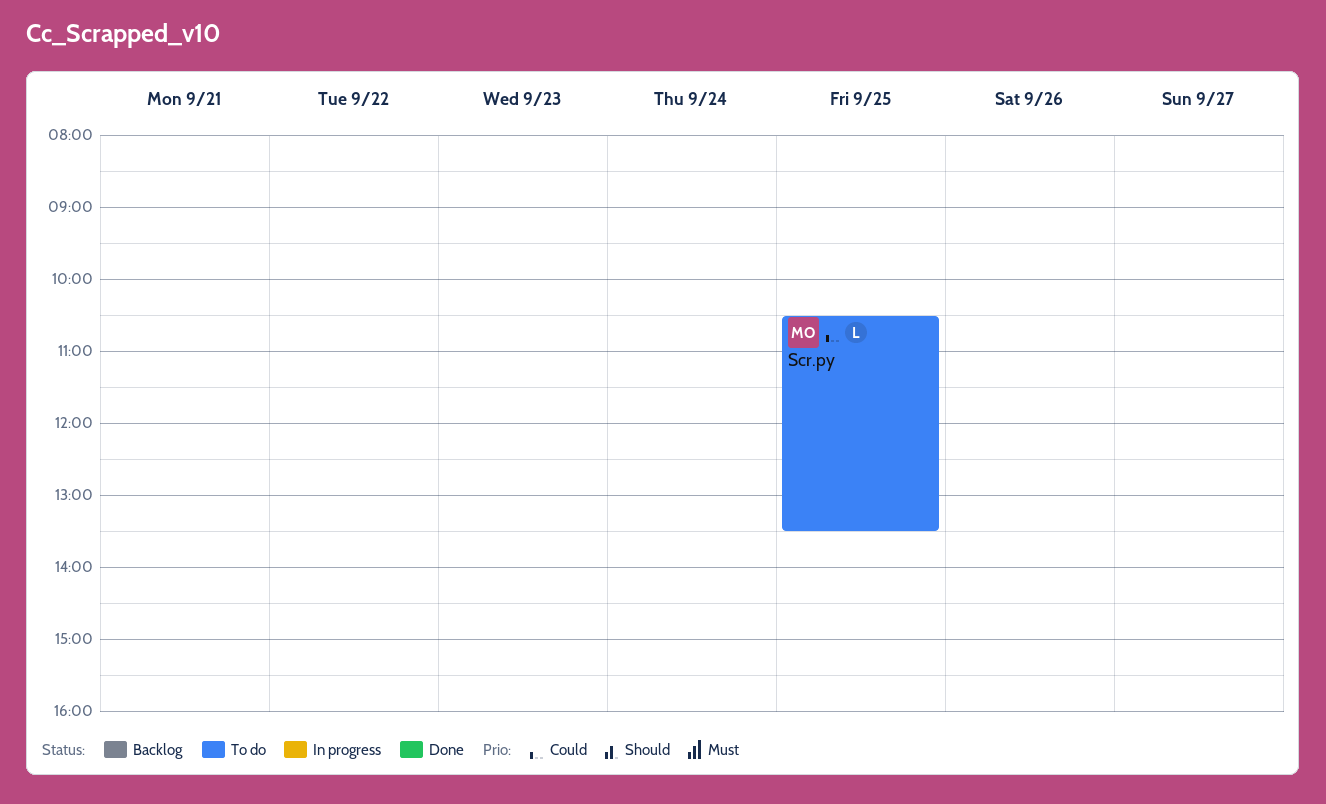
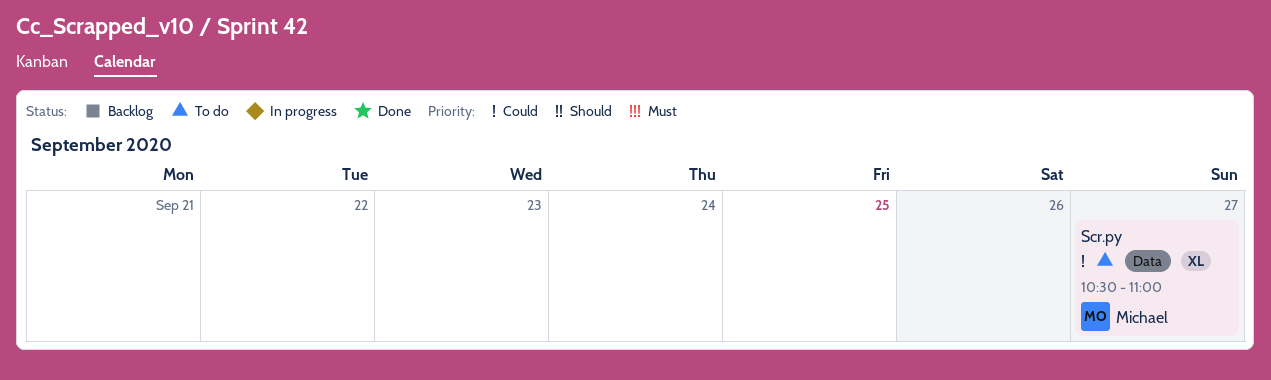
Scr.py, estimate: L -> XL
Scr.py, day: Sep 25 -> Sep 27
Scr.py, ends: 13:30 -> 11:00

